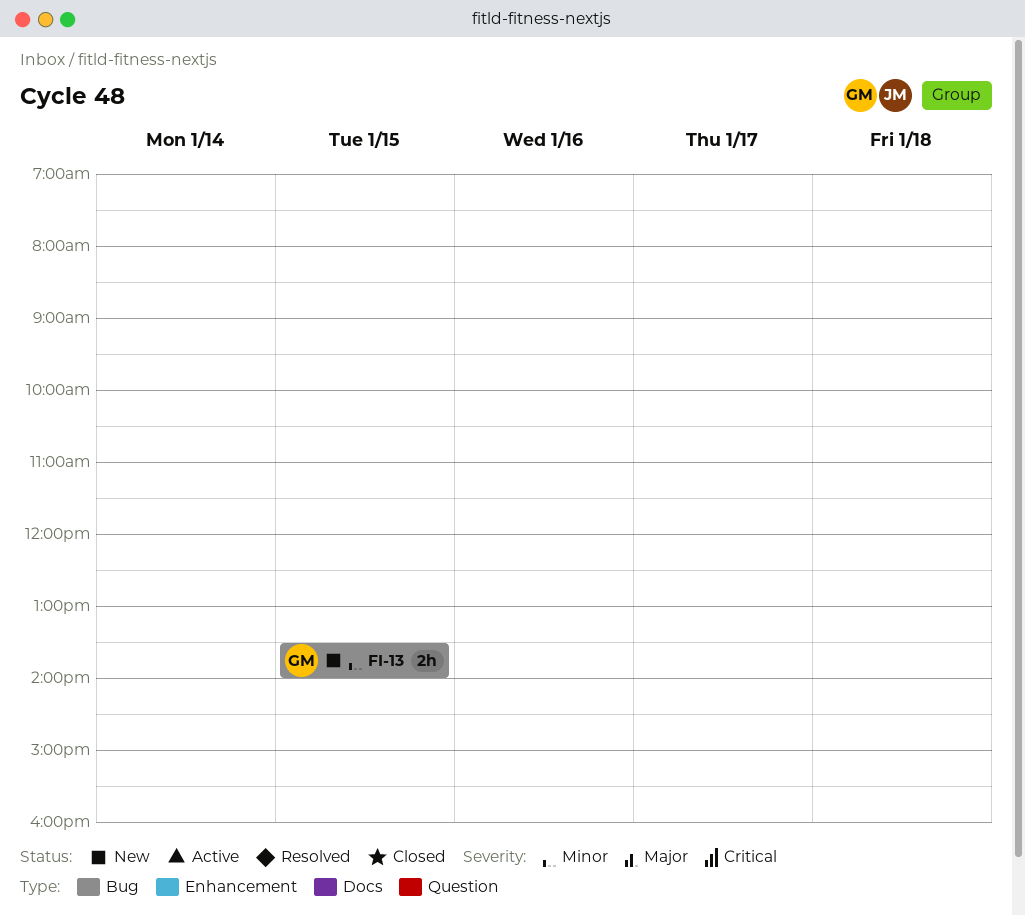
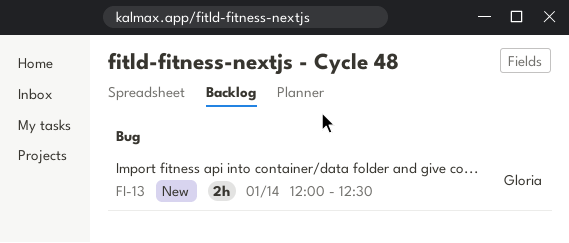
FI-13, day: Jan 15 -> Jan 14
FI-13, begins: 13:30 -> 12:00
FI-13, ends: 14:00 -> 12:30

